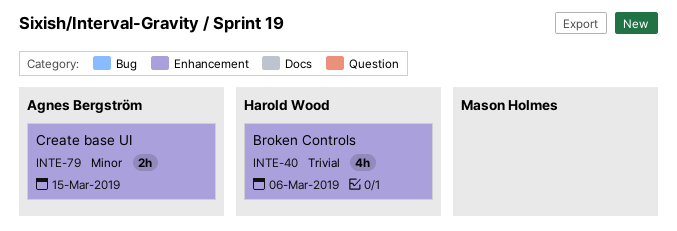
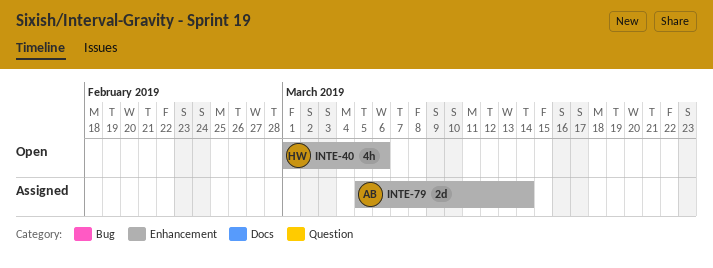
INTE-79, estimate: 2h -> 2d
INTE-79, due: Mar 15 -> Mar 14

